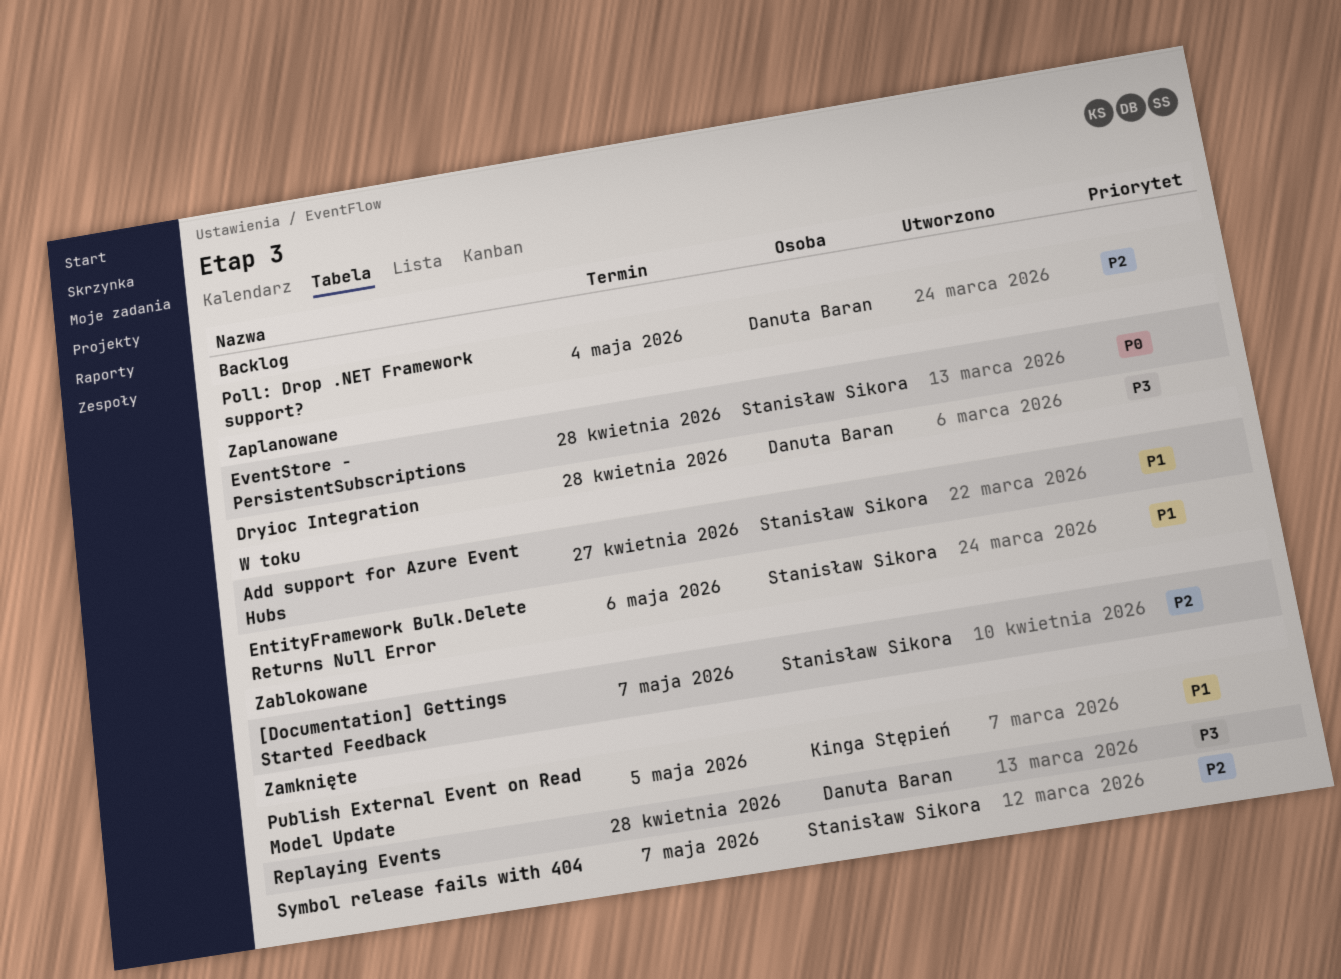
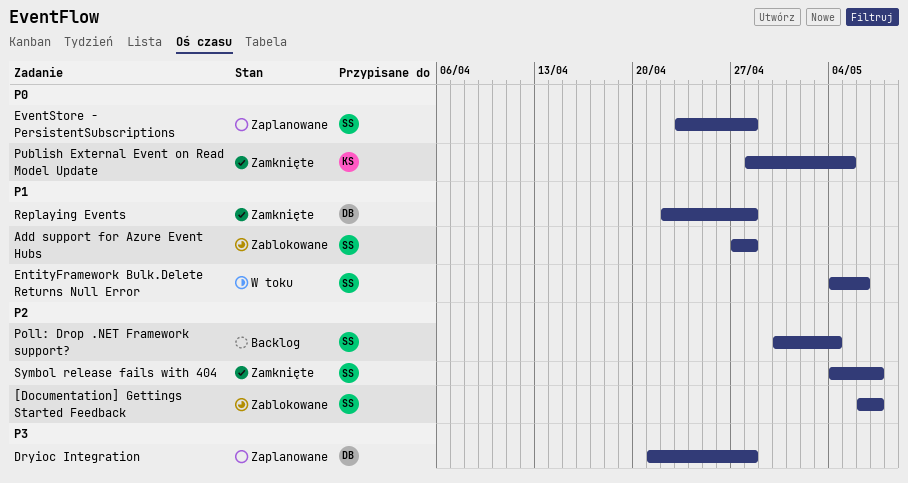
Add support for Azure Event Hubs, status: W toku -> Zablokowane
Add support for Azure Event Hubs, due: Apr 27 -> Apr 28
Poll: Drop .NET Framework support?, owner: Danuta Baran -> Stanisław Sikora
Publish External Event on Read Model Update, priority: P1 -> P0
Replaying Events, priority: P3 -> P1

